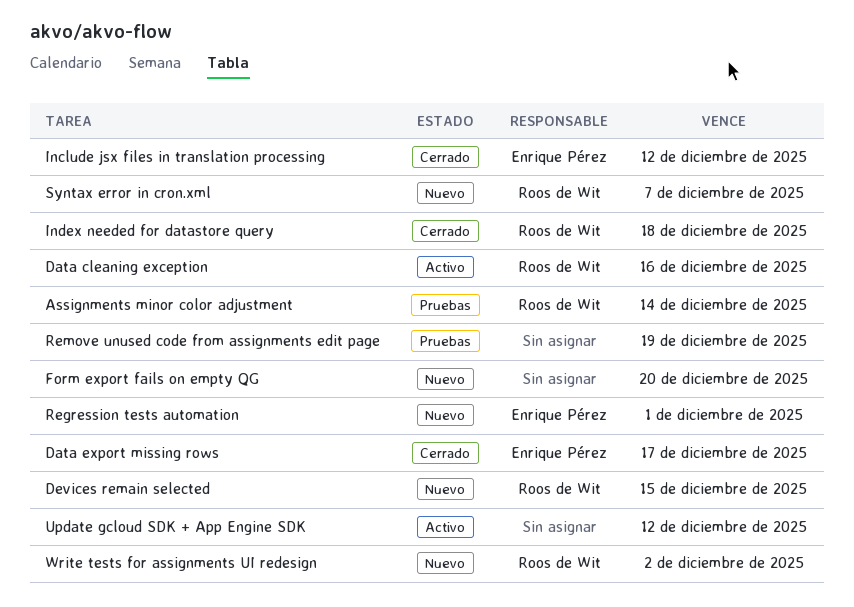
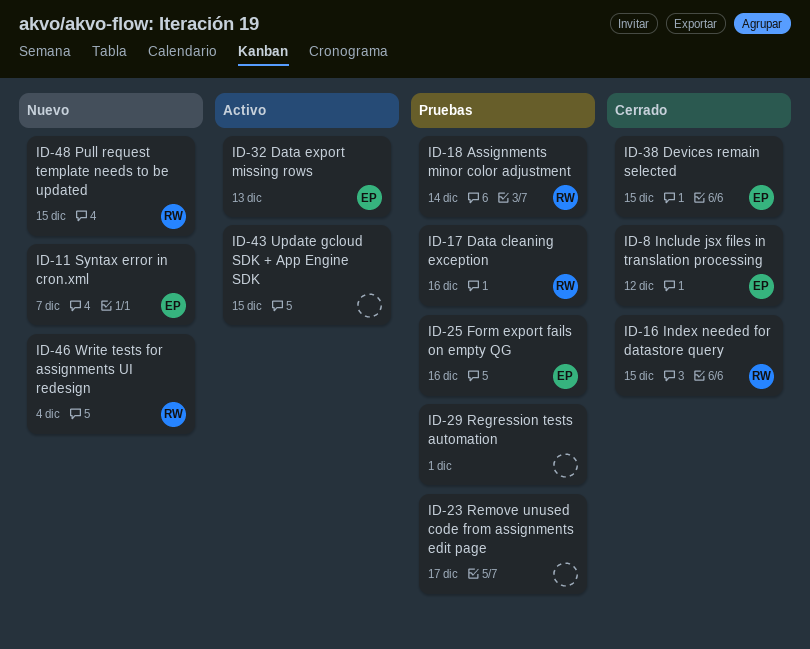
Data cleaning exception, status: Activo -> Pruebas
Data export missing rows, status: Cerrado -> Activo
Data export missing rows, due: Dec 17 -> Dec 13
Devices remain selected, status: Nuevo -> Cerrado
Devices remain selected, owner: Roos de Wit -> Enrique Pérez
Form export fails on empty QG, status: Nuevo -> Pruebas
Form export fails on empty QG, owner: none -> Enrique Pérez
Form export fails on empty QG, due: Dec 20 -> Dec 16
Index needed for datastore query, due: Dec 18 -> Dec 15
Pull request template needs to be updated: none -> present
Regression tests automation, status: Nuevo -> Pruebas
Regression tests automation, owner: Enrique Pérez -> none
Remove unused code from assignments edit page, due: Dec 19 -> Dec 17
Syntax error in cron.xml, owner: Roos de Wit -> Enrique Pérez
Update gcloud SDK + App Engine SDK, due: Dec 12 -> Dec 15
Write tests for assignments UI redesign, due: Dec 2 -> Dec 4

